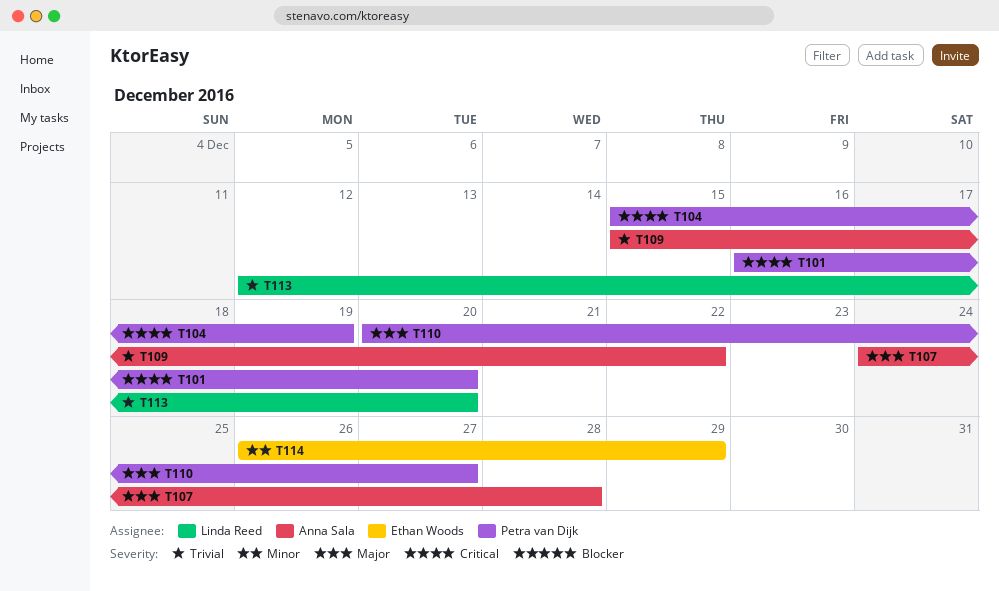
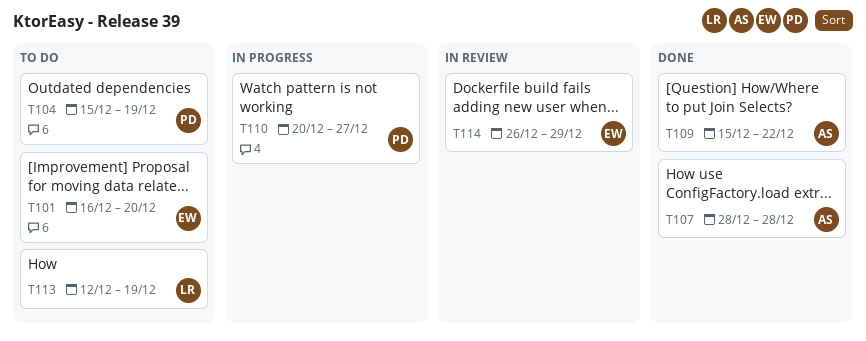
T101, owner: Petra van Dijk -> Ethan Woods
T107, start: Dec 24 -> Dec 28
T113, due: Dec 20 -> Dec 19

